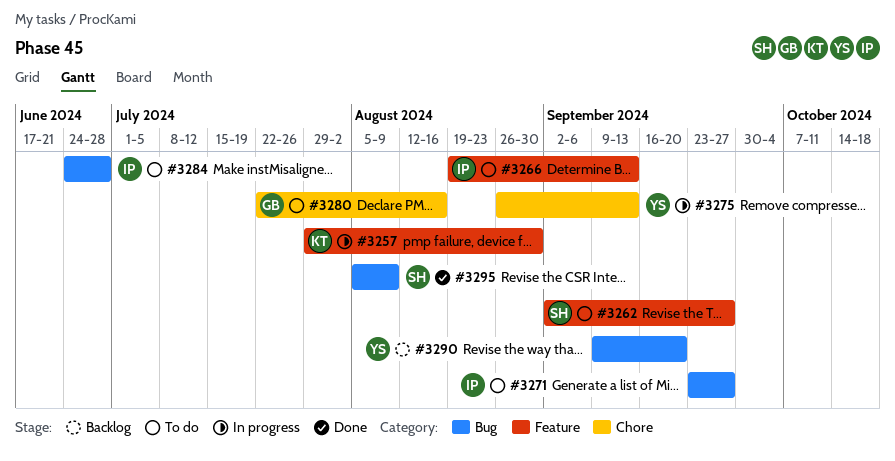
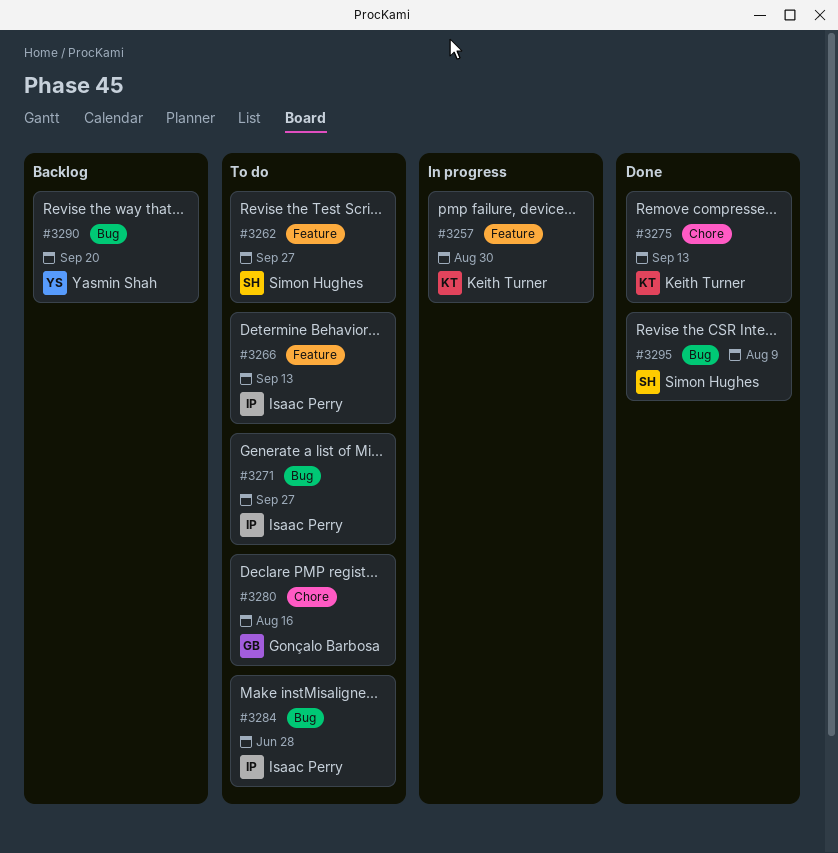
#3275, status: In progress -> Done
#3275, owner: Yasmin Shah -> Keith Turner

